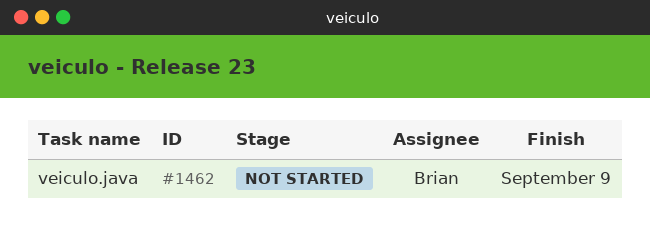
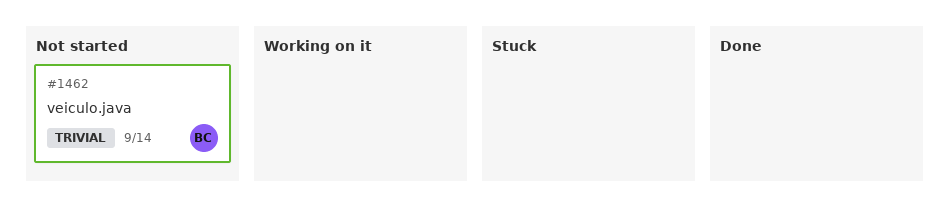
#1462, due: Sep 9 -> Sep 14

